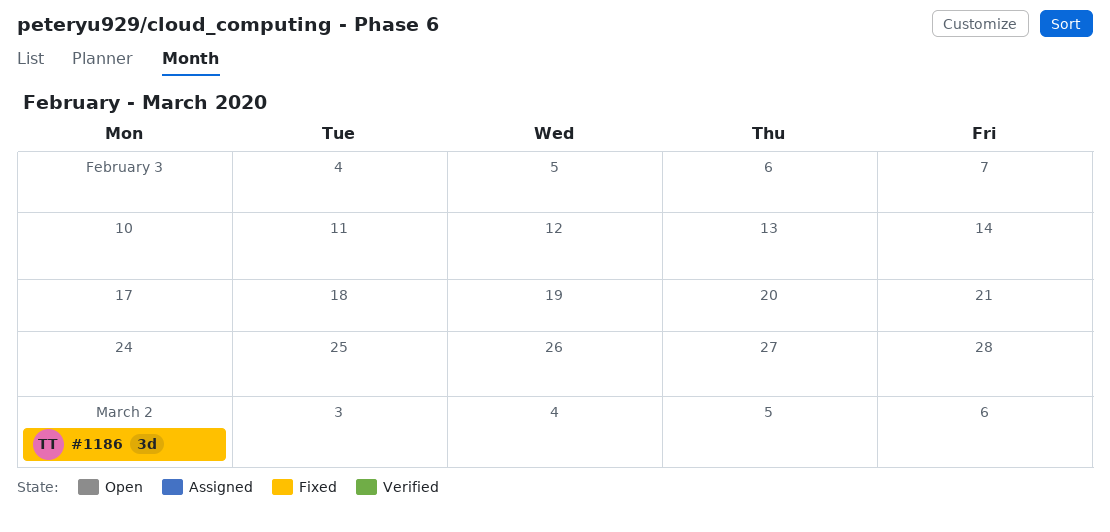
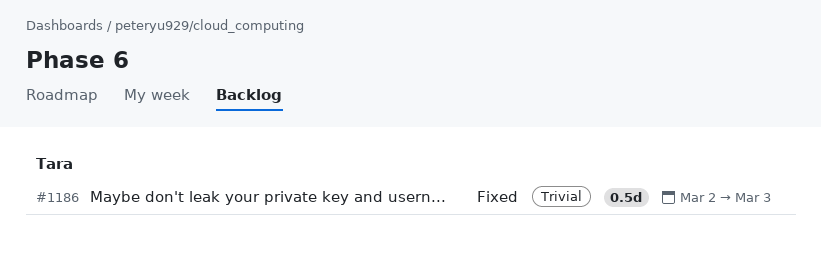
#1186, estimate: 3d -> 0.5d
#1186, due: Mar 2 -> Mar 3

